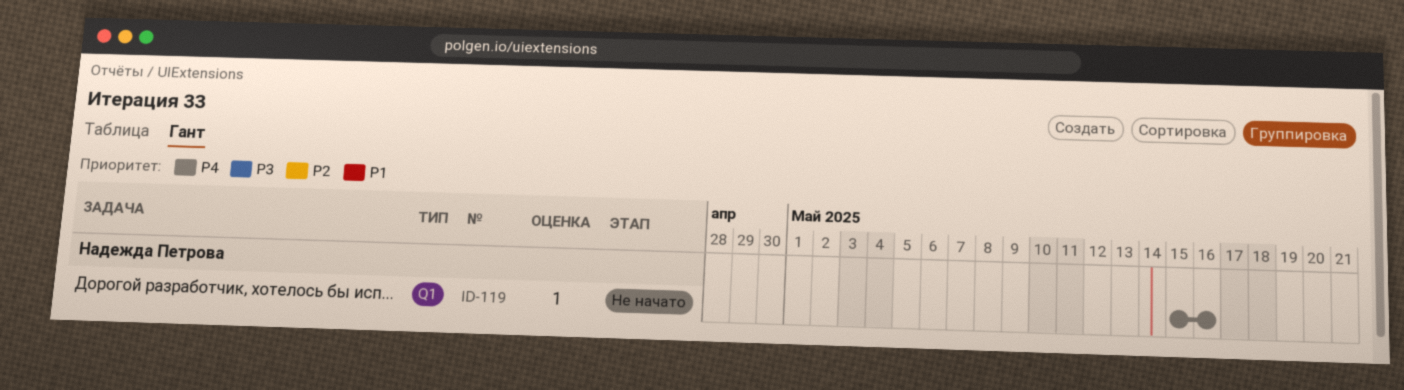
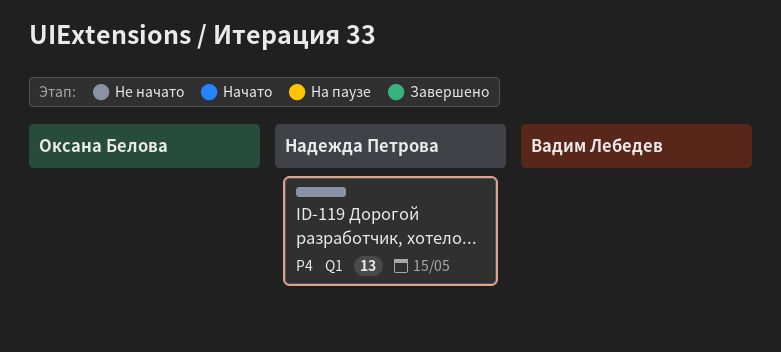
ID-119, estimate: 1 -> 13
ID-119, due: May 16 -> May 15

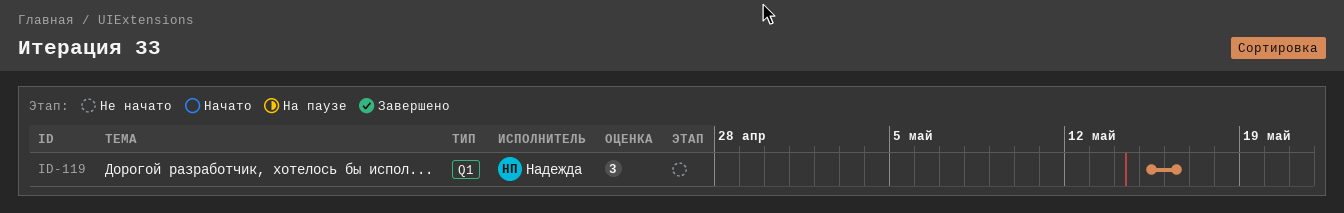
ID-119, estimate: 13 -> 3
ID-119, due: May 15 -> May 16

